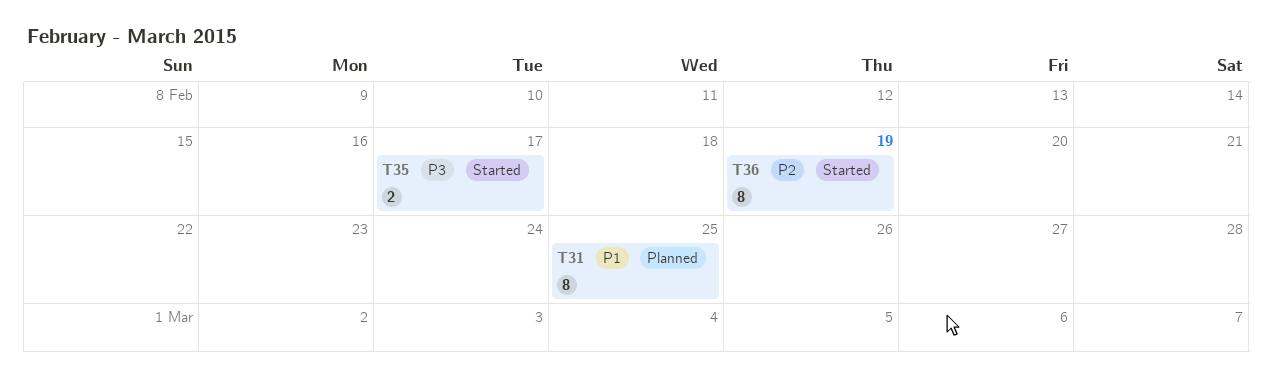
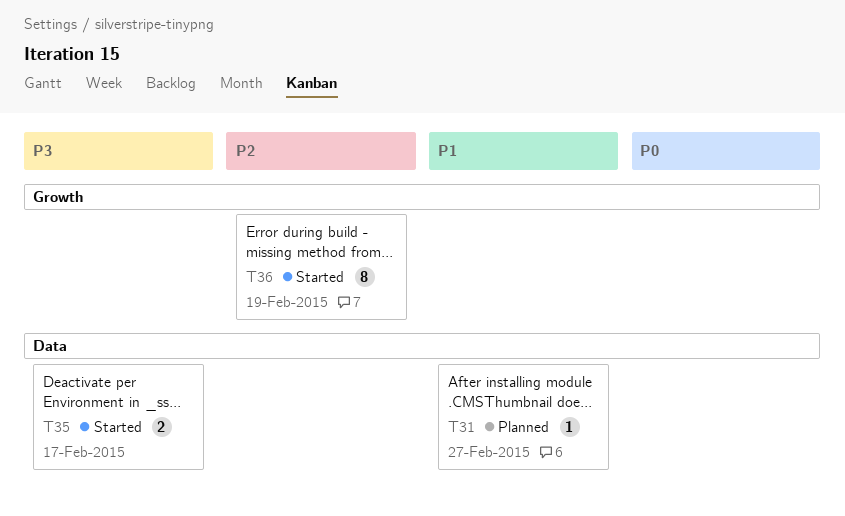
T31, estimate: 8 -> 1
T31, due: Feb 25 -> Feb 27

